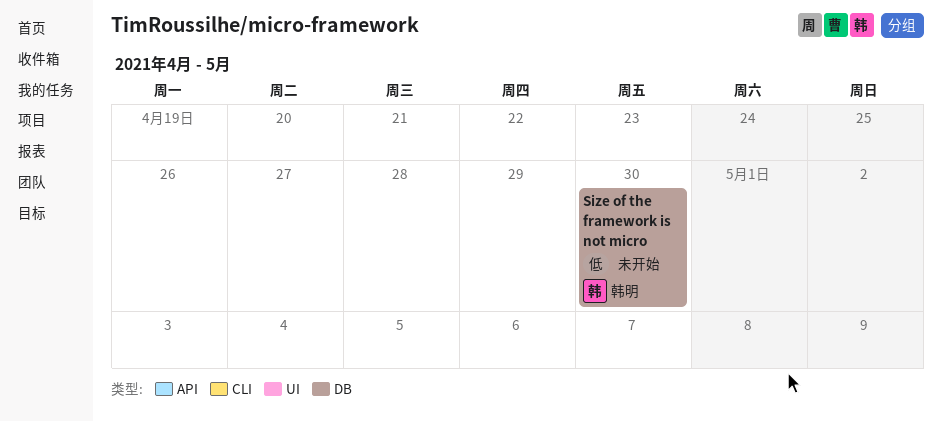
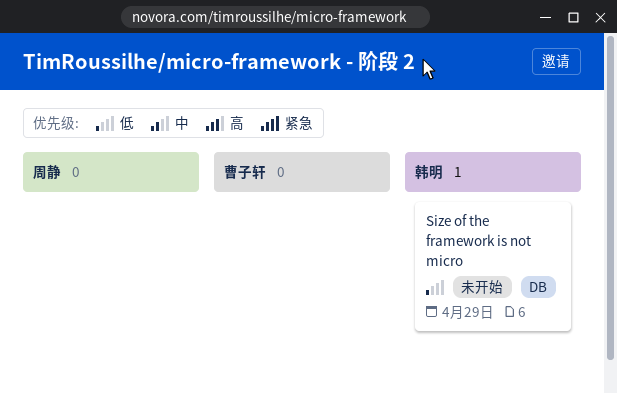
Size of the framework is not micro, due: Apr 30 -> Apr 29

